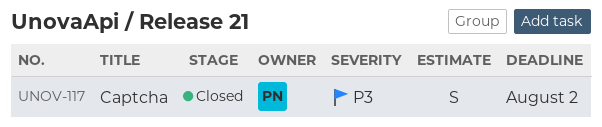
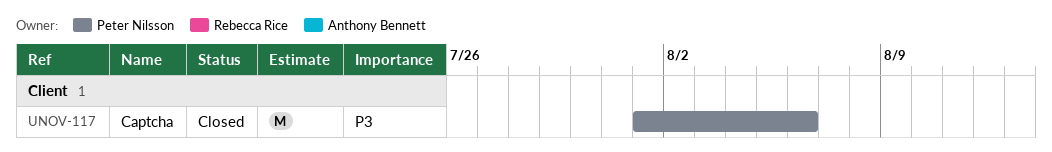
UNOV-117, estimate: S -> M
UNOV-117, due: Aug 2 -> Aug 6

